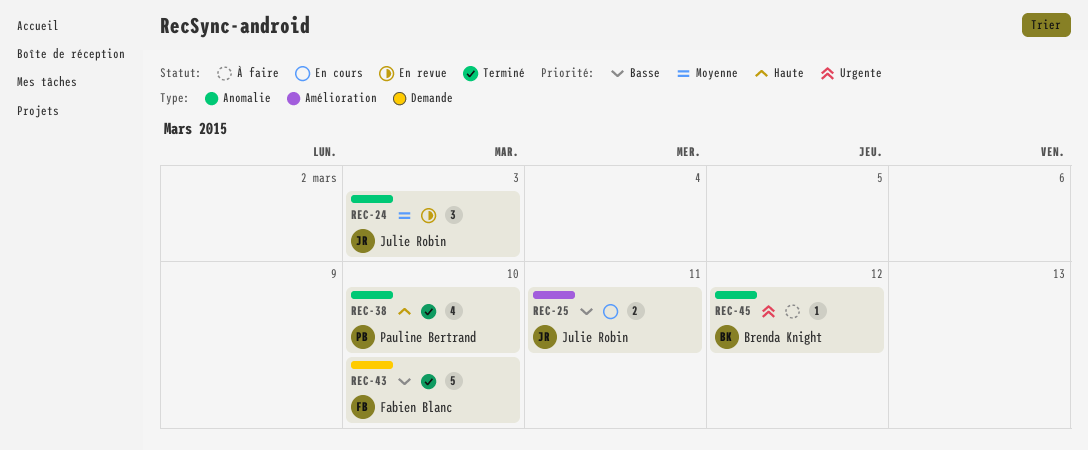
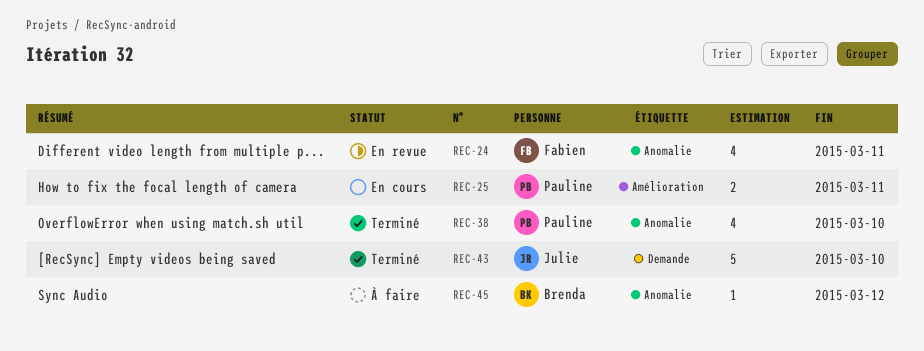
REC-24, owner: Julie Robin -> Fabien Blanc
REC-24, estimate: 3 -> 4
REC-24, due: Mar 3 -> Mar 11
REC-25, owner: Julie Robin -> Pauline Bertrand
REC-43, owner: Fabien Blanc -> Julie Robin

